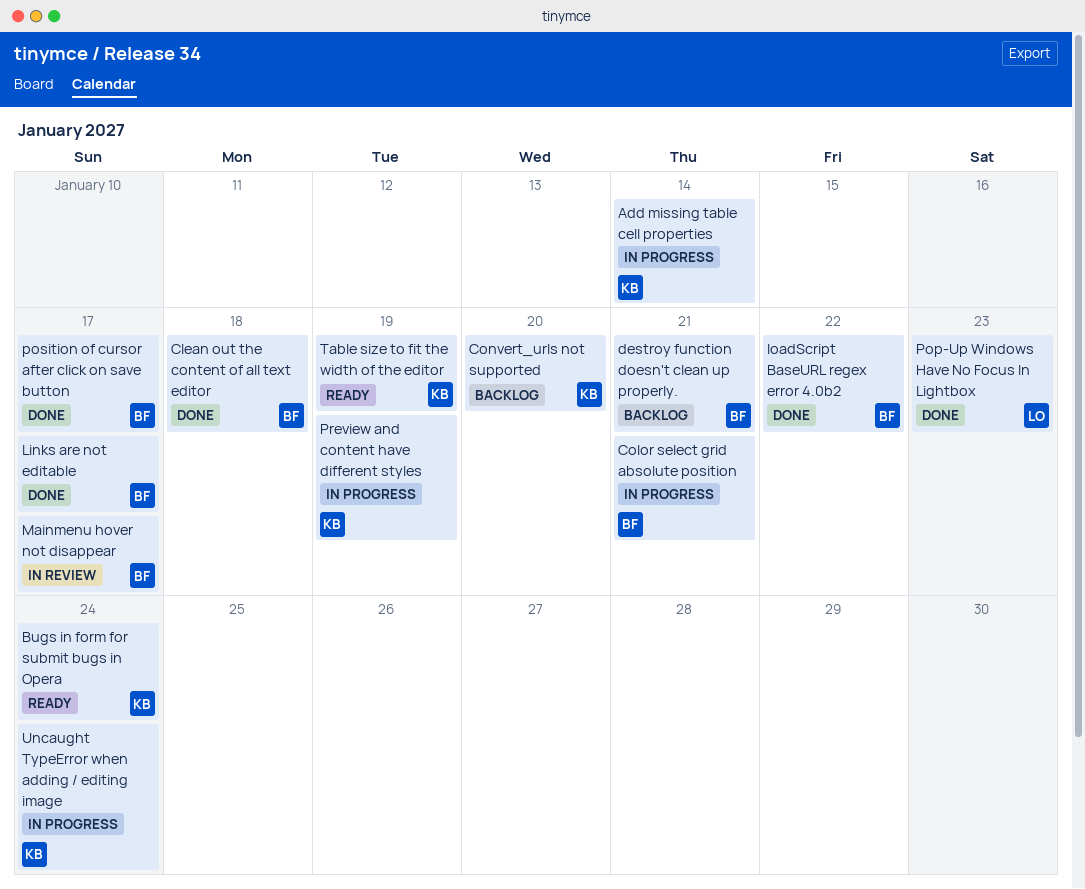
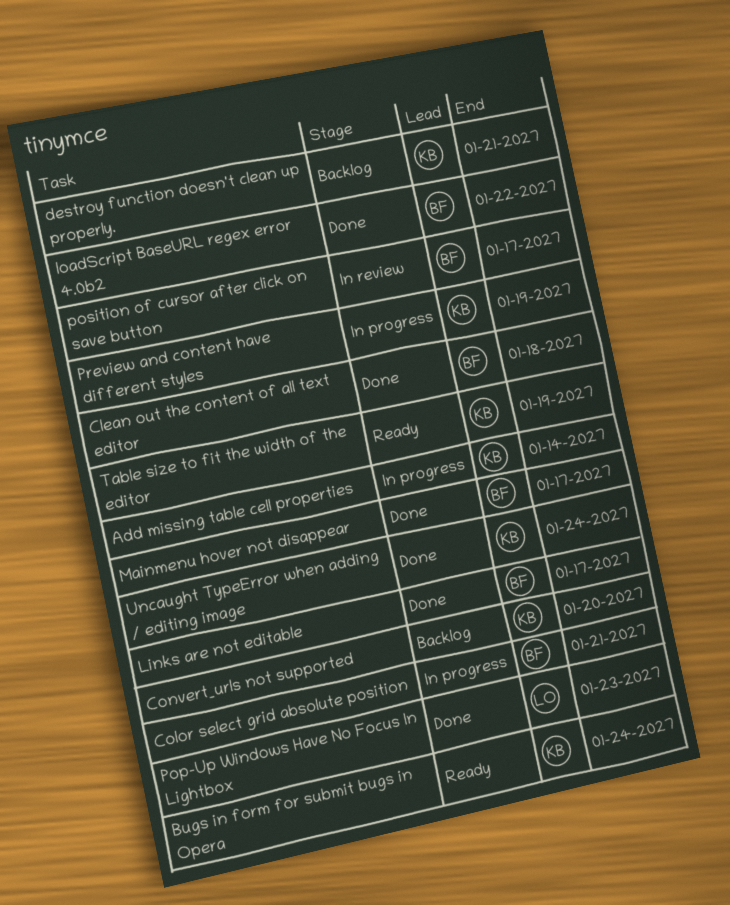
destroy function doesn't clean up properly., owner: BF -> KB
Mainmenu hover not disappear, status: In review -> Done
position of cursor after click on save button, status: Done -> In review
Uncaught TypeError when adding / editing image, status: In progress -> Done

